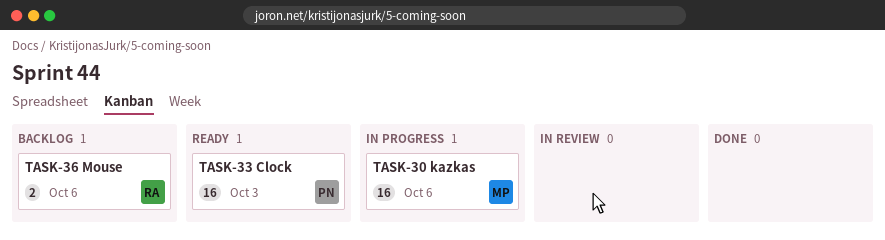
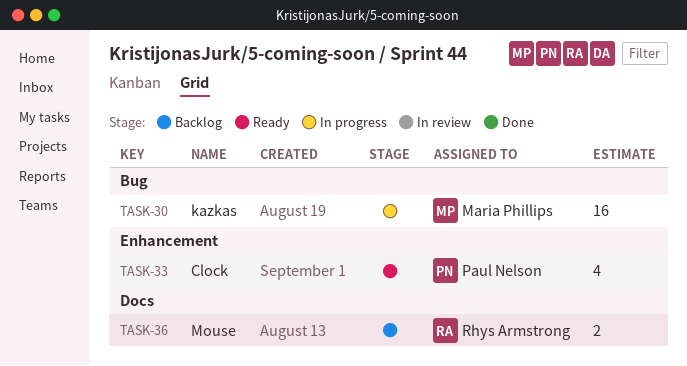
TASK-33, estimate: 16 -> 4

